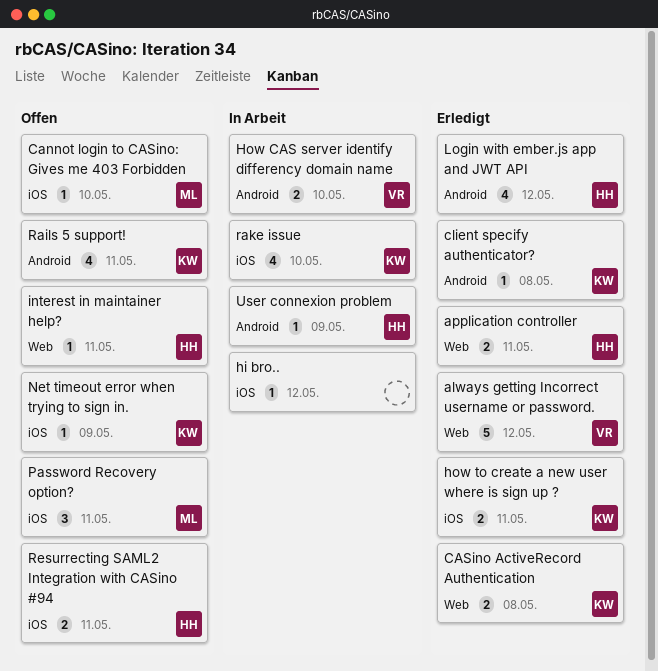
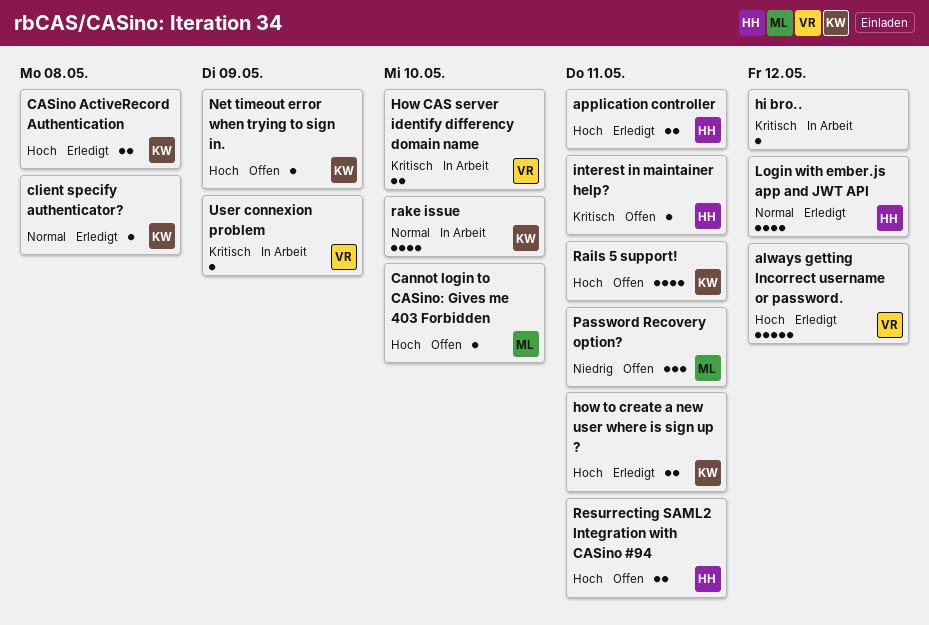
User connexion problem, owner: HH -> VR

